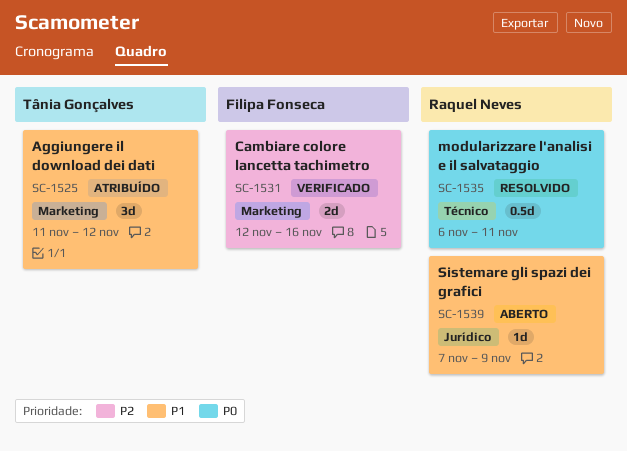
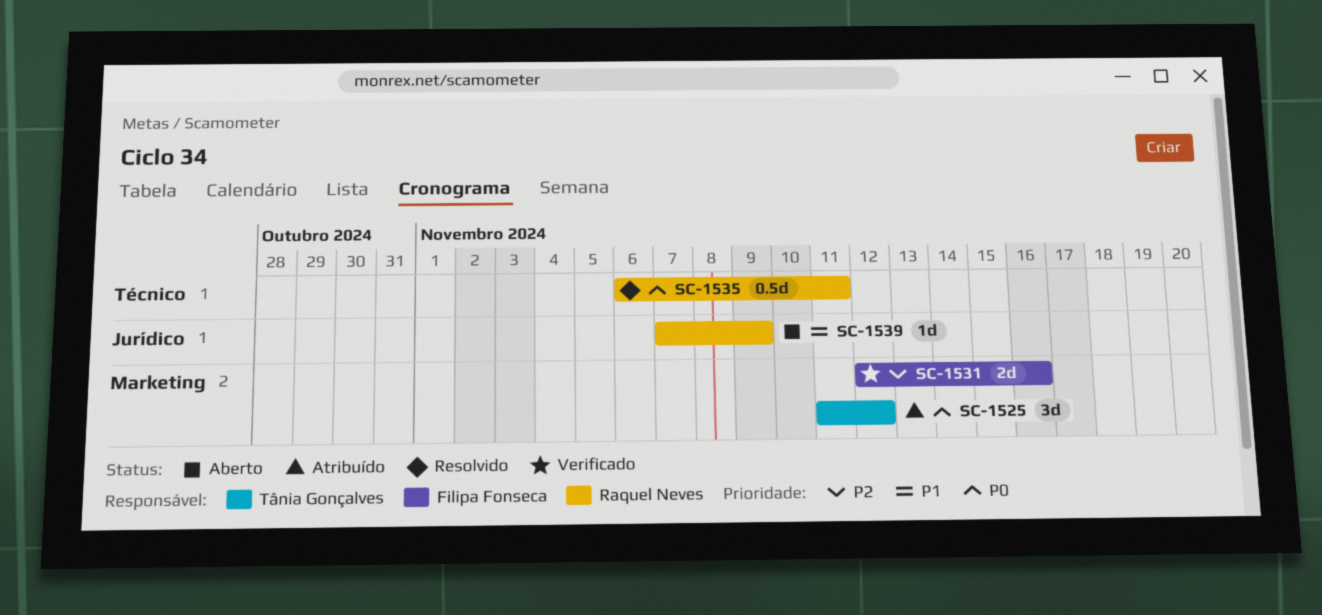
SC-1525, priority: P1 -> P0

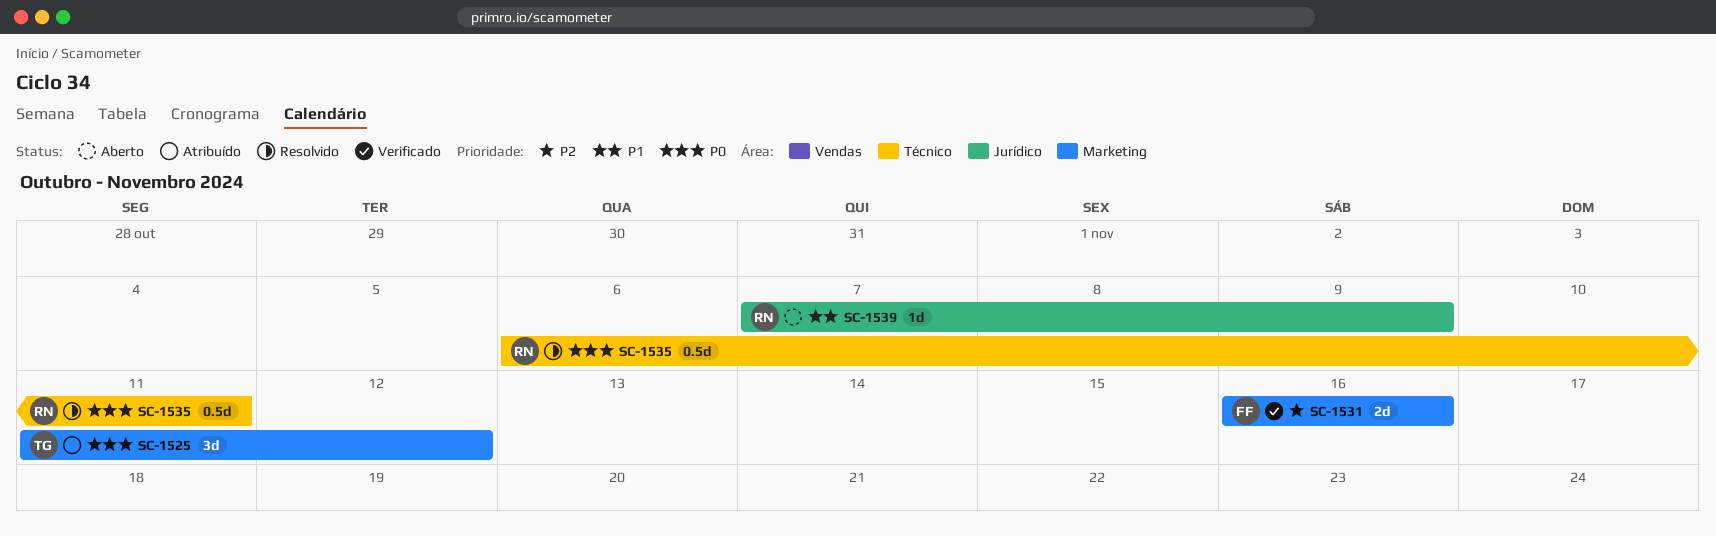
SC-1531, start: Nov 12 -> Nov 16

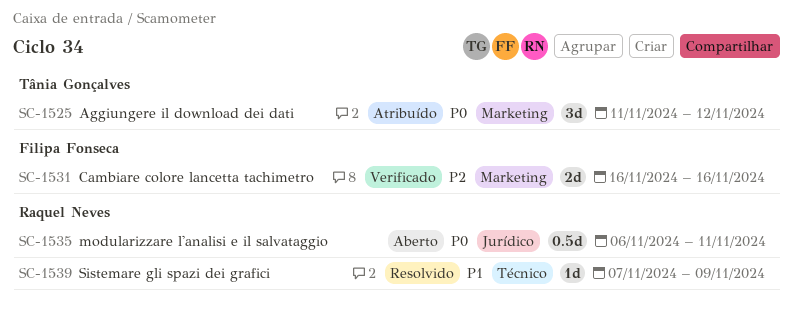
SC-1535, status: Resolvido -> Aberto
SC-1535, label: Técnico -> Jurídico
SC-1539, status: Aberto -> Resolvido
SC-1539, label: Jurídico -> Técnico

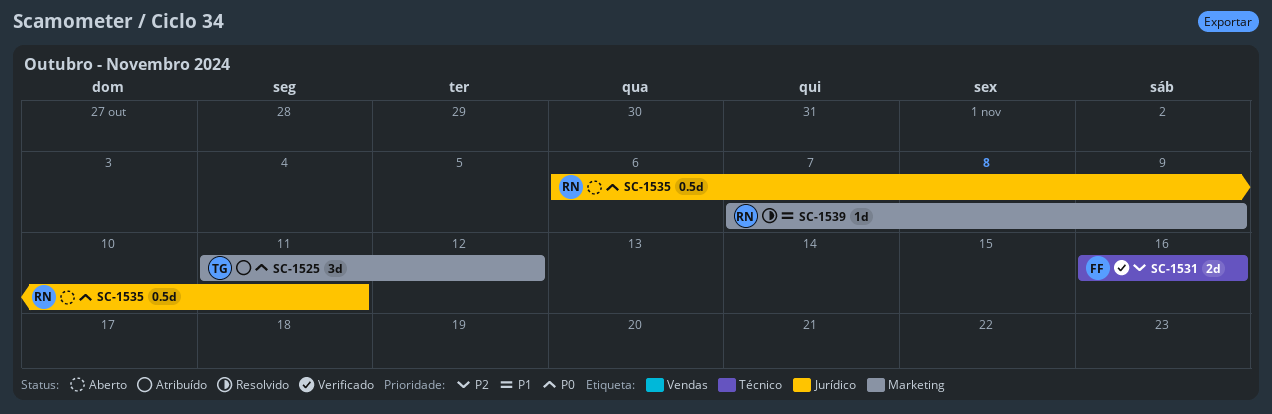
SC-1531, label: Marketing -> Técnico
SC-1539, label: Técnico -> Marketing

